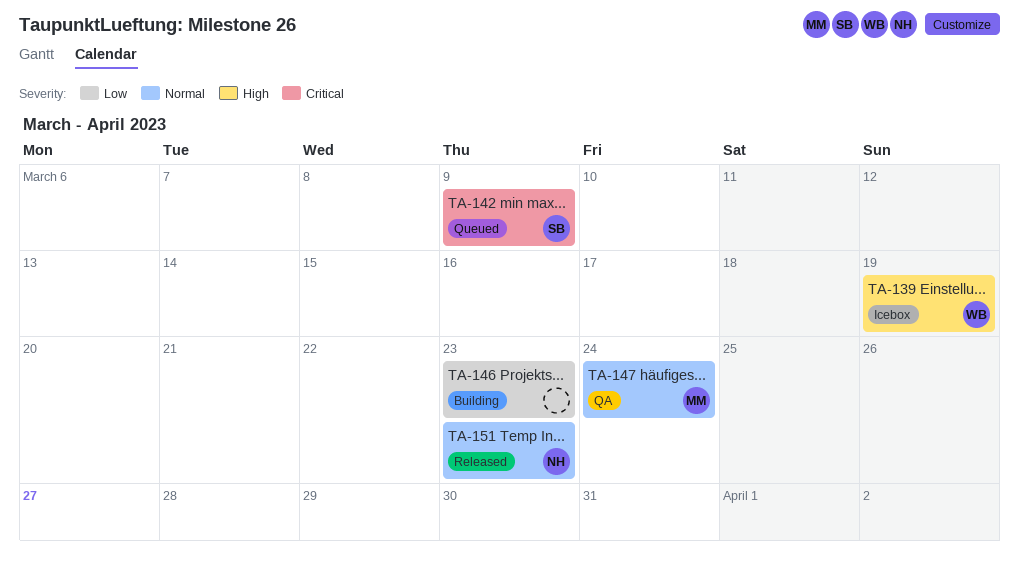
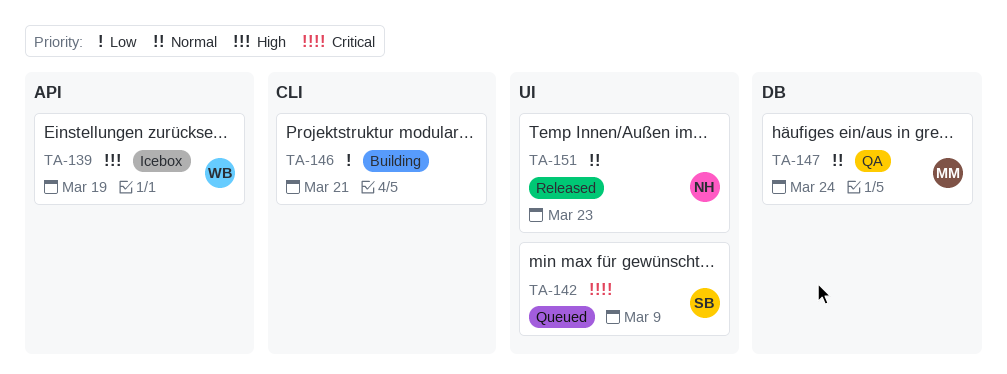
TA-146, due: Mar 23 -> Mar 21

